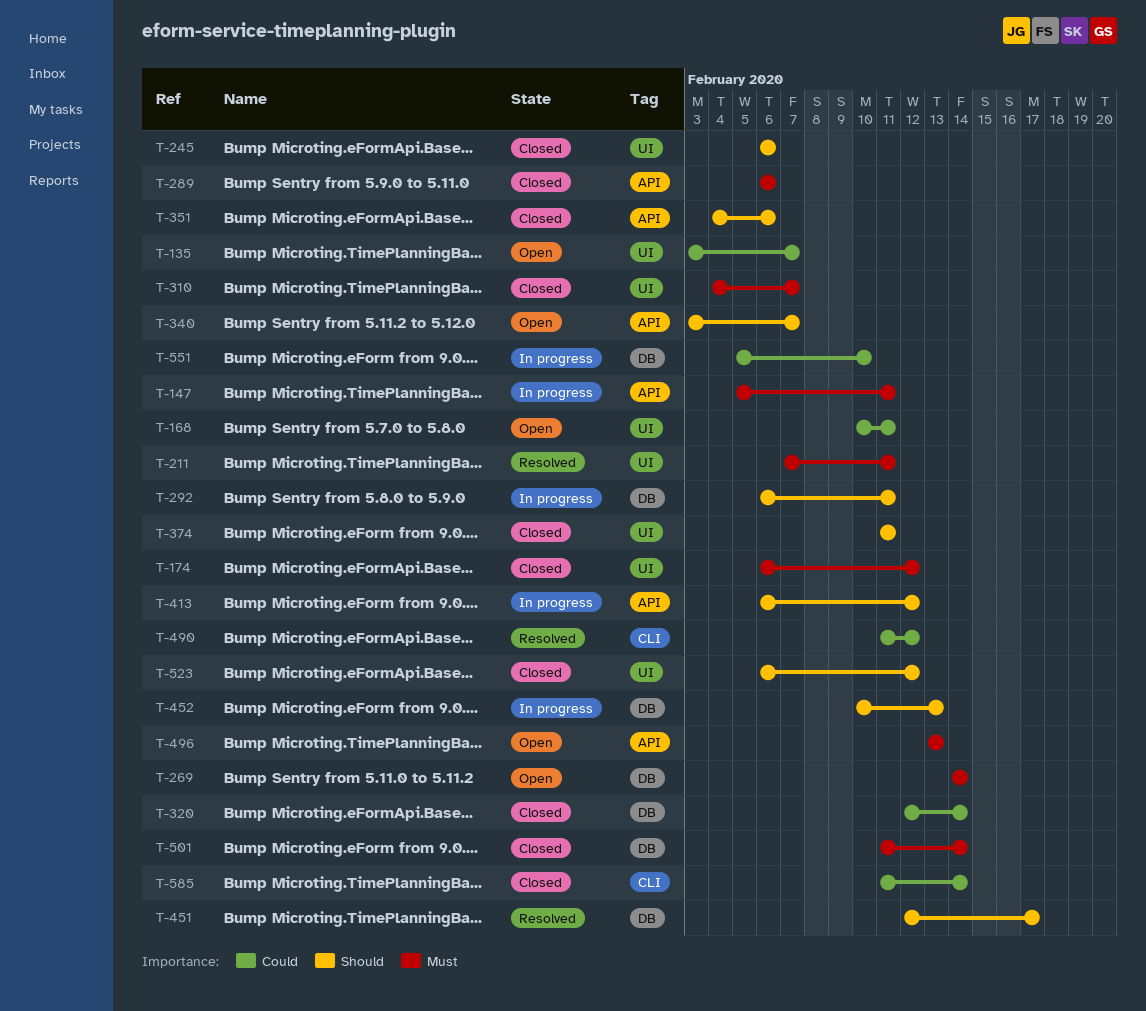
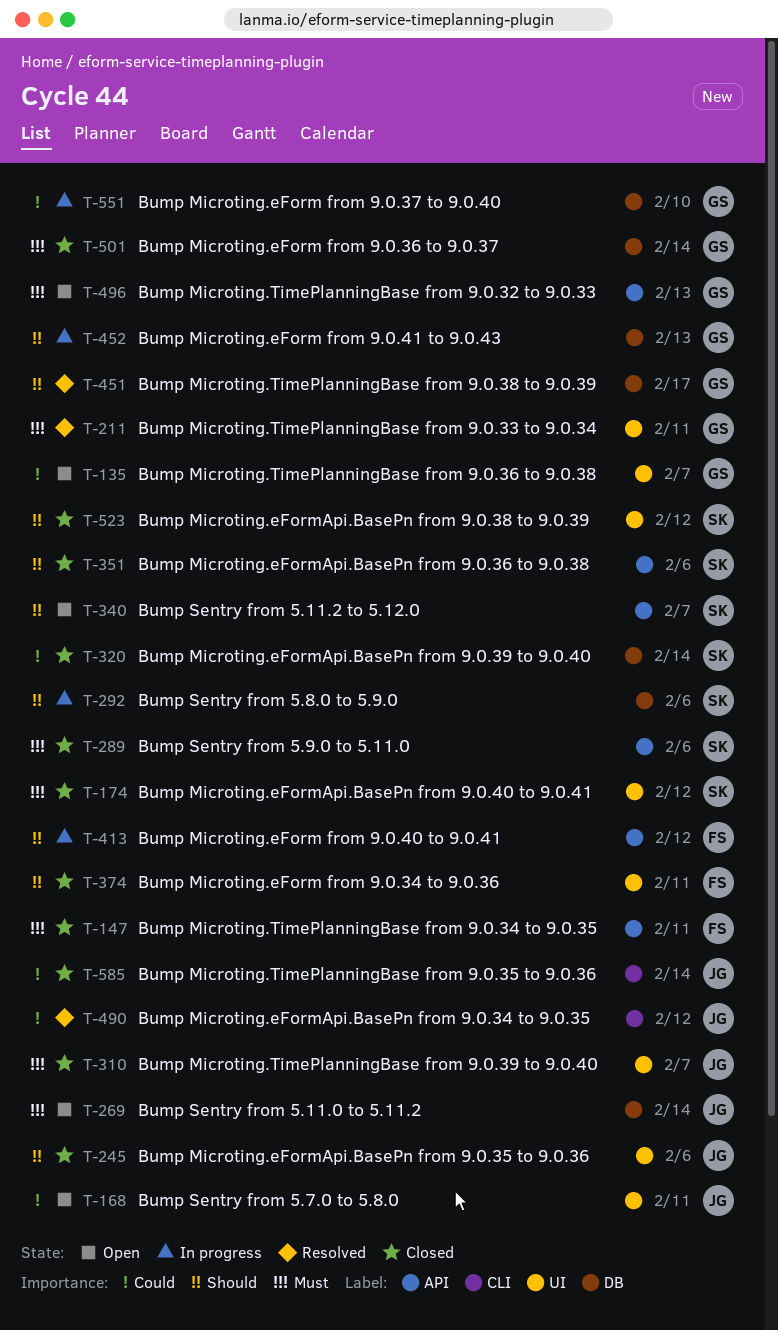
T-147, status: In progress -> Closed
T-292, due: Feb 11 -> Feb 6

